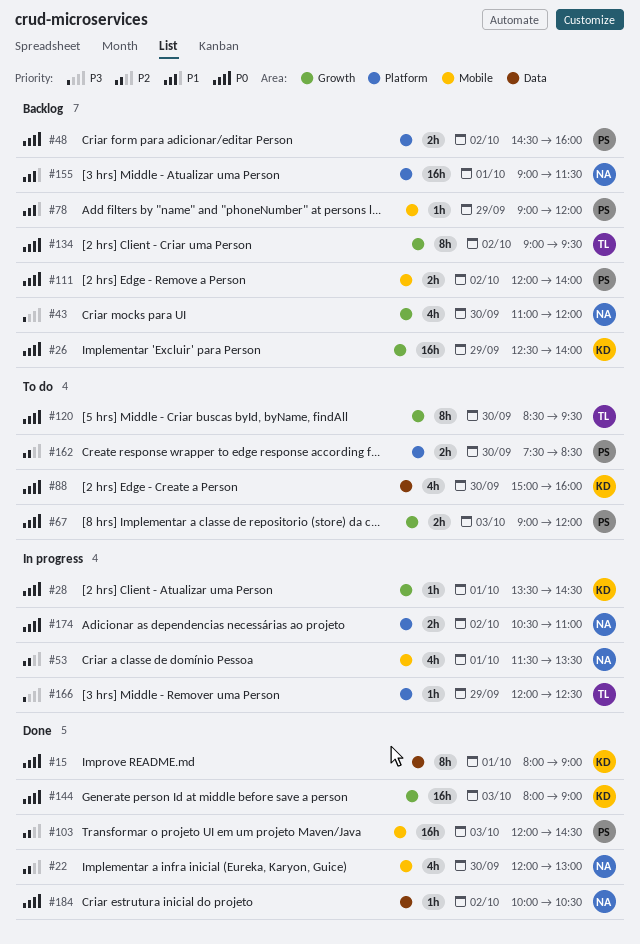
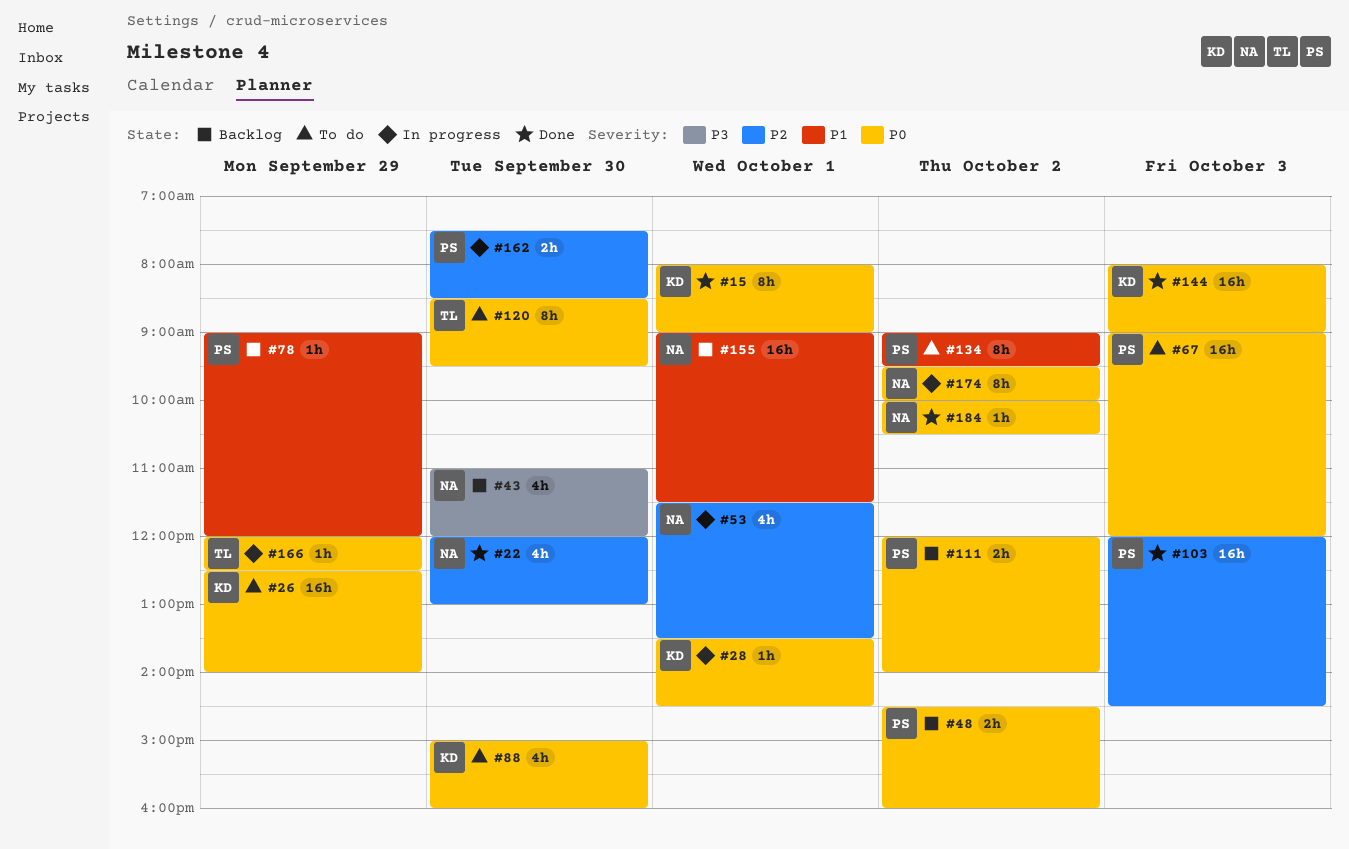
#26, status: Backlog -> To do
#67, estimate: 2h -> 16h
#134, status: Backlog -> To do
#134, owner: TL -> PS
#134, priority: P0 -> P1
#162, status: To do -> In progress
#166, priority: P3 -> P0
#174, estimate: 2h -> 8h
#174, begins: 10:30 -> 09:30
#174, ends: 11:00 -> 10:00

